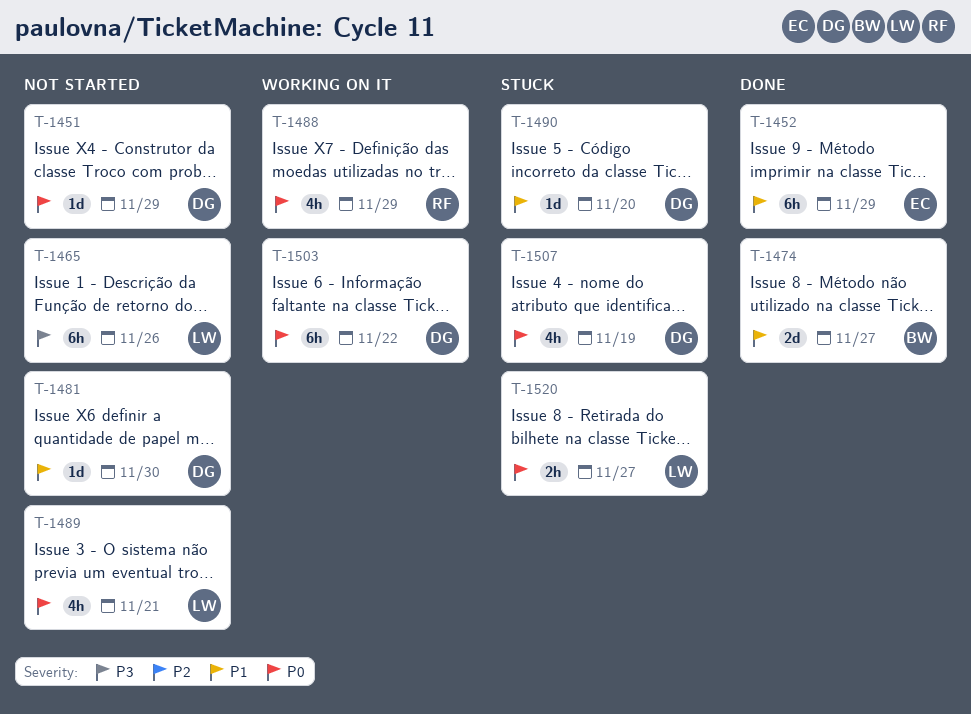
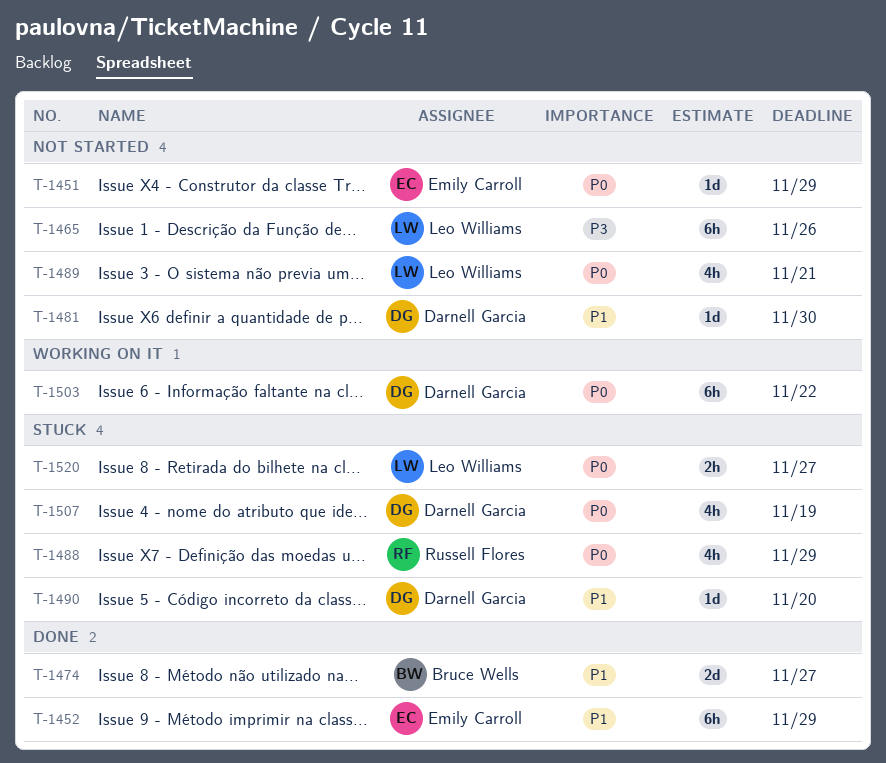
T-1451, owner: Darnell Garcia -> Emily Carroll
T-1488, status: Working on it -> Stuck

